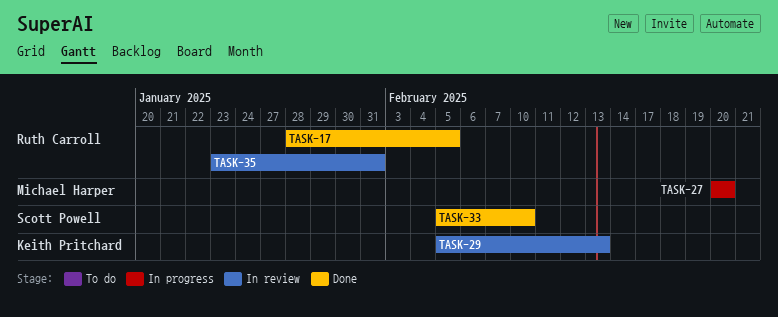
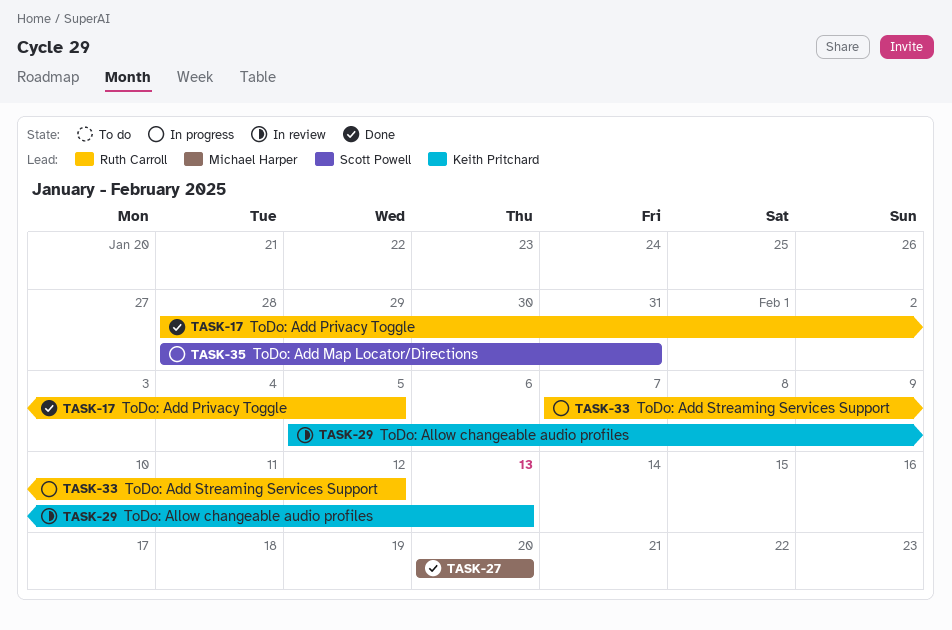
TASK-27, status: In progress -> Done
TASK-33, status: Done -> In progress
TASK-33, owner: Scott Powell -> Ruth Carroll
TASK-33, start: Feb 5 -> Feb 7
TASK-33, due: Feb 10 -> Feb 12
TASK-35, status: In review -> In progress
TASK-35, owner: Ruth Carroll -> Scott Powell
TASK-35, start: Jan 23 -> Jan 28

